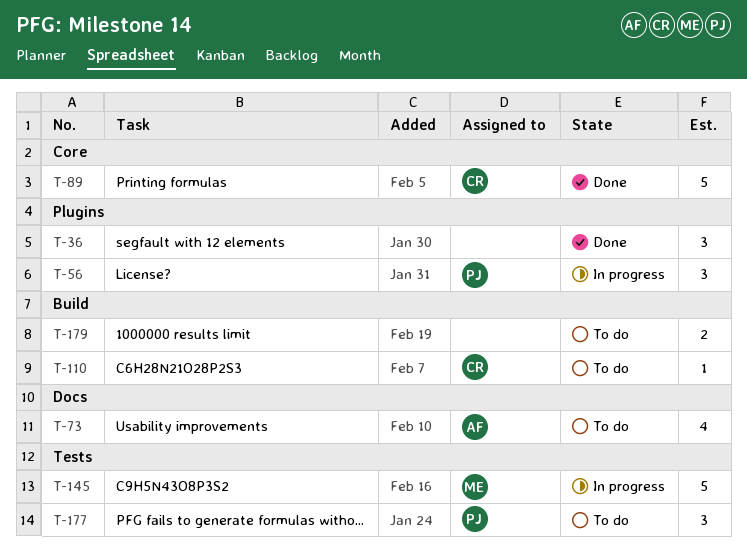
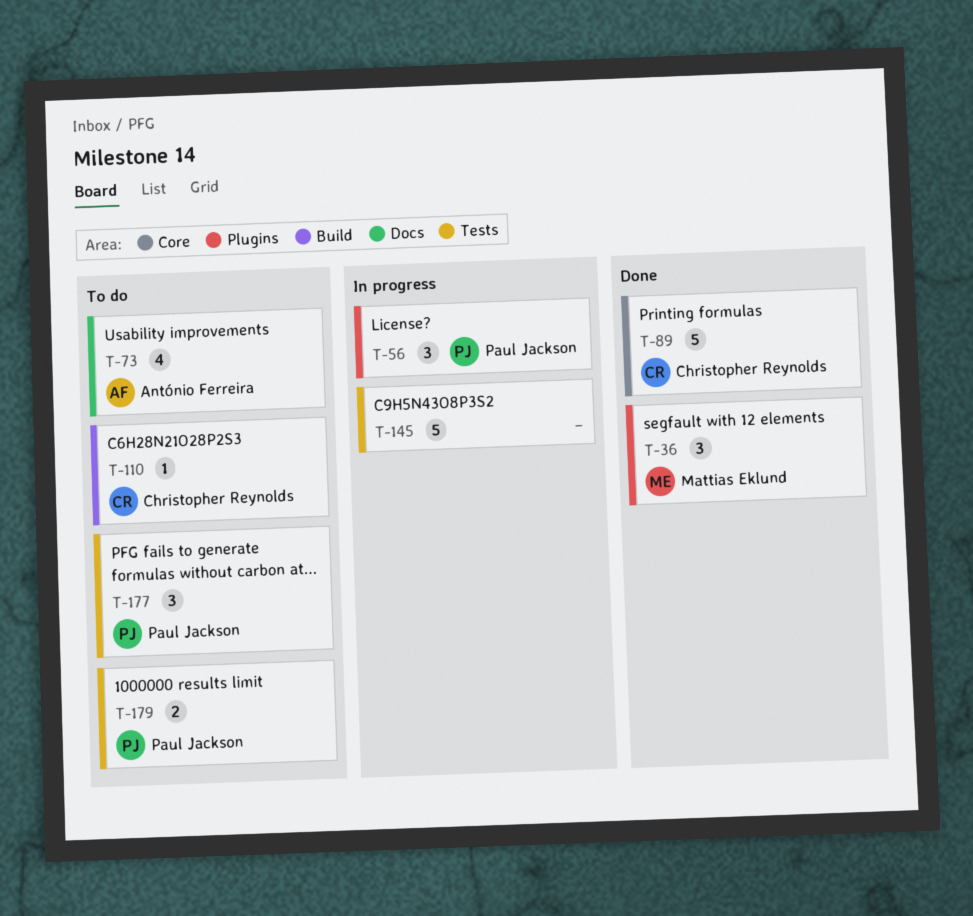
T-36, owner: none -> Mattias Eklund
T-145, owner: Mattias Eklund -> none
T-179, owner: none -> Paul Jackson
T-179, label: Build -> Tests

